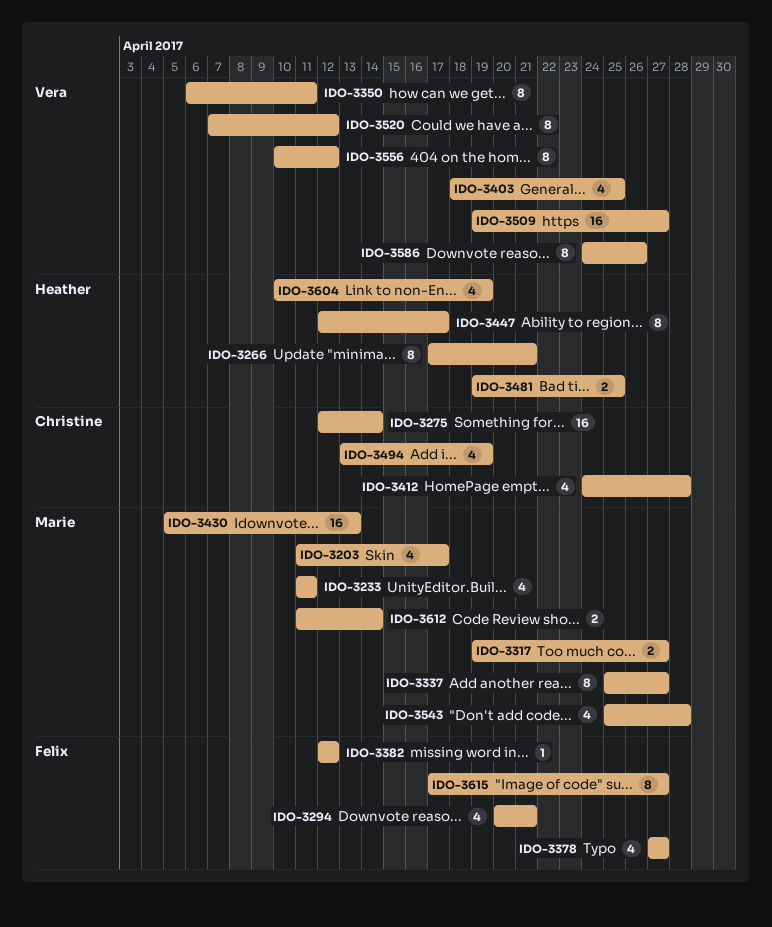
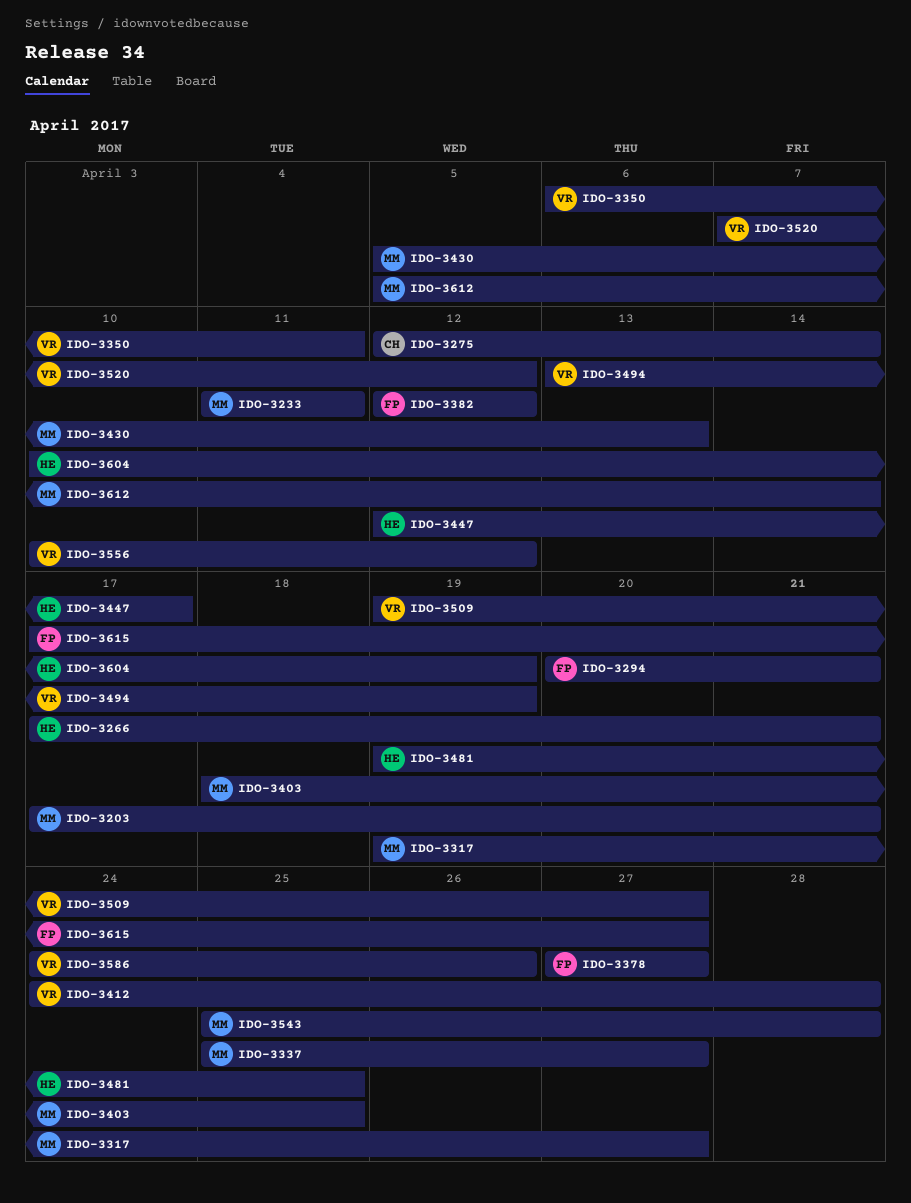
IDO-3203, start: Apr 11 -> Apr 17
IDO-3203, due: Apr 17 -> Apr 21
IDO-3403, owner: Vera -> Marie
IDO-3412, owner: Christine -> Vera
IDO-3494, owner: Christine -> Vera
IDO-3612, start: Apr 11 -> Apr 5

